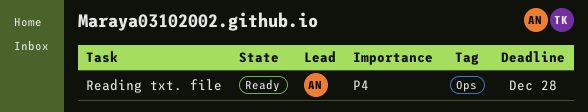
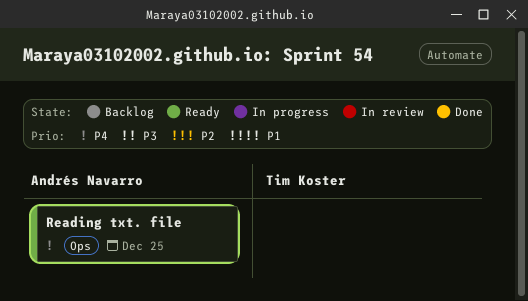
Reading txt. file, due: Dec 28 -> Dec 25

